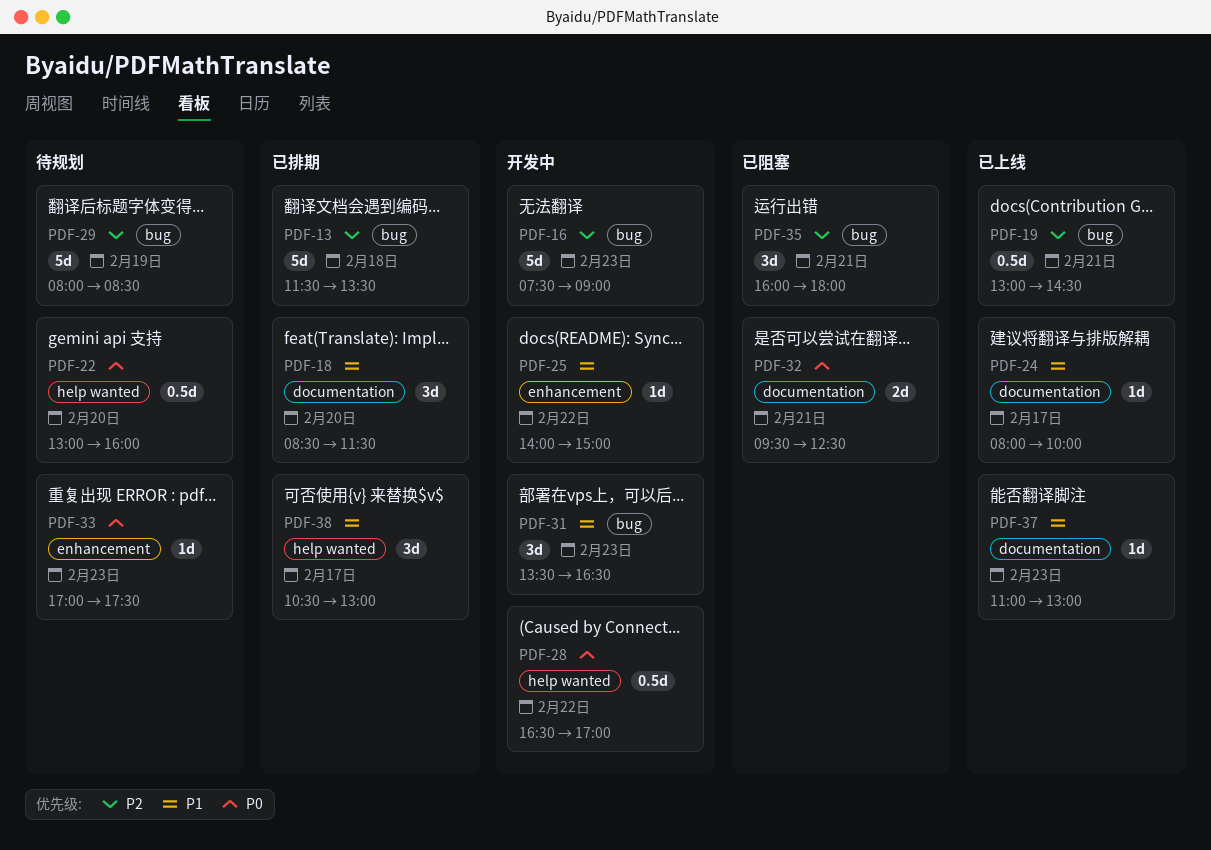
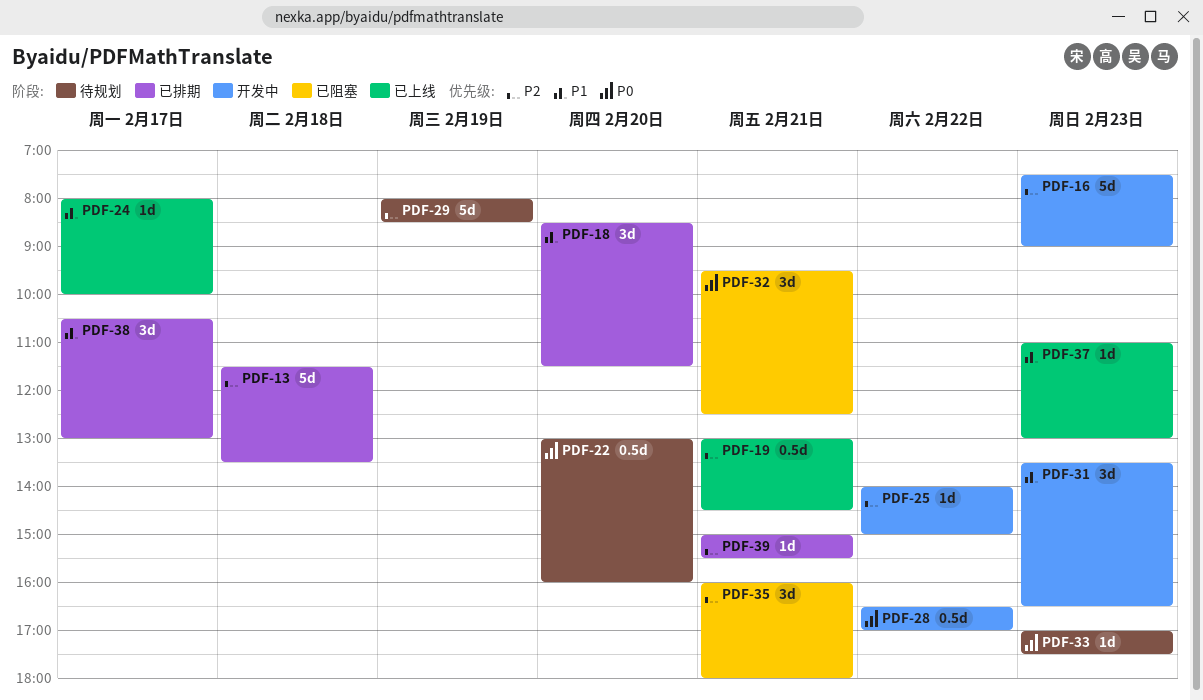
PDF-25, priority: P1 -> P2
PDF-32, estimate: 2d -> 3d
PDF-39: none -> present

